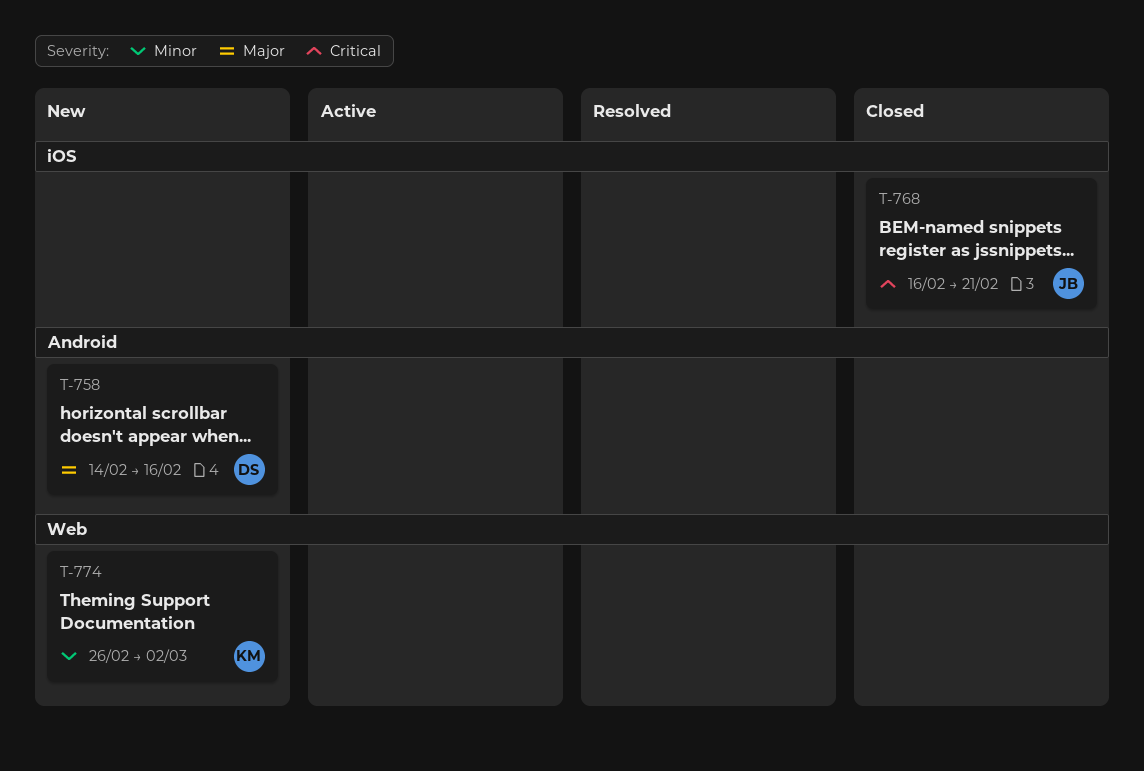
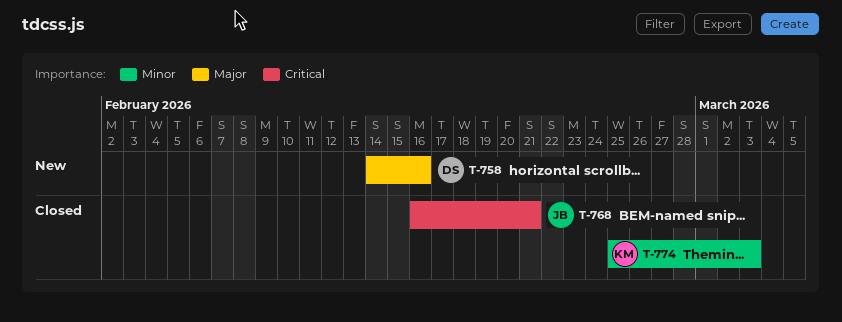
T-774, status: New -> Closed
T-774, start: Feb 26 -> Feb 25
T-774, due: Mar 2 -> Mar 3

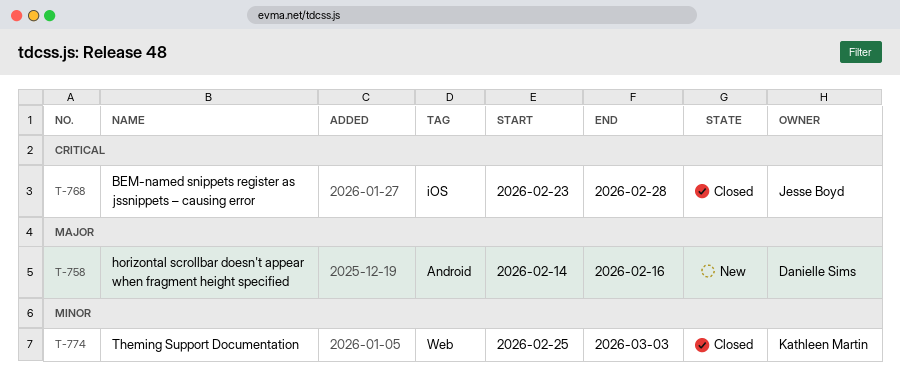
T-768, start: Feb 16 -> Feb 23
T-768, due: Feb 21 -> Feb 28

